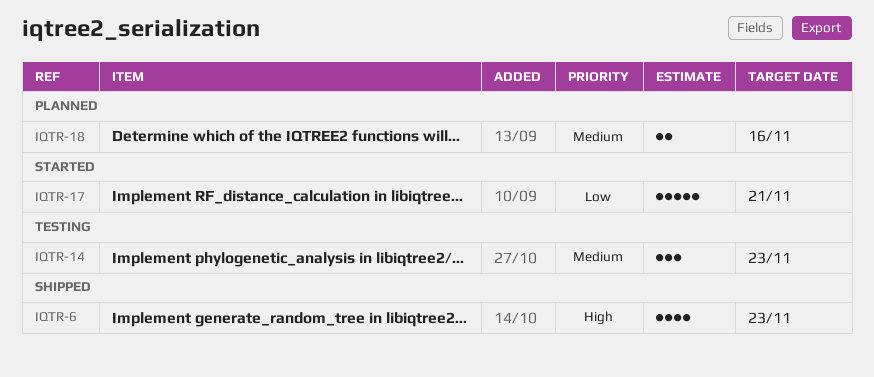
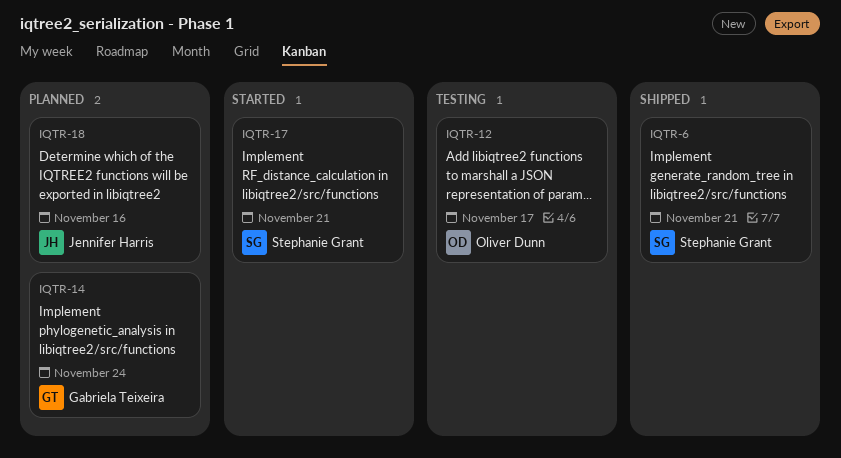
IQTR-6, due: Nov 23 -> Nov 21
IQTR-12: none -> present
IQTR-14, status: Testing -> Planned
IQTR-14, due: Nov 23 -> Nov 24

